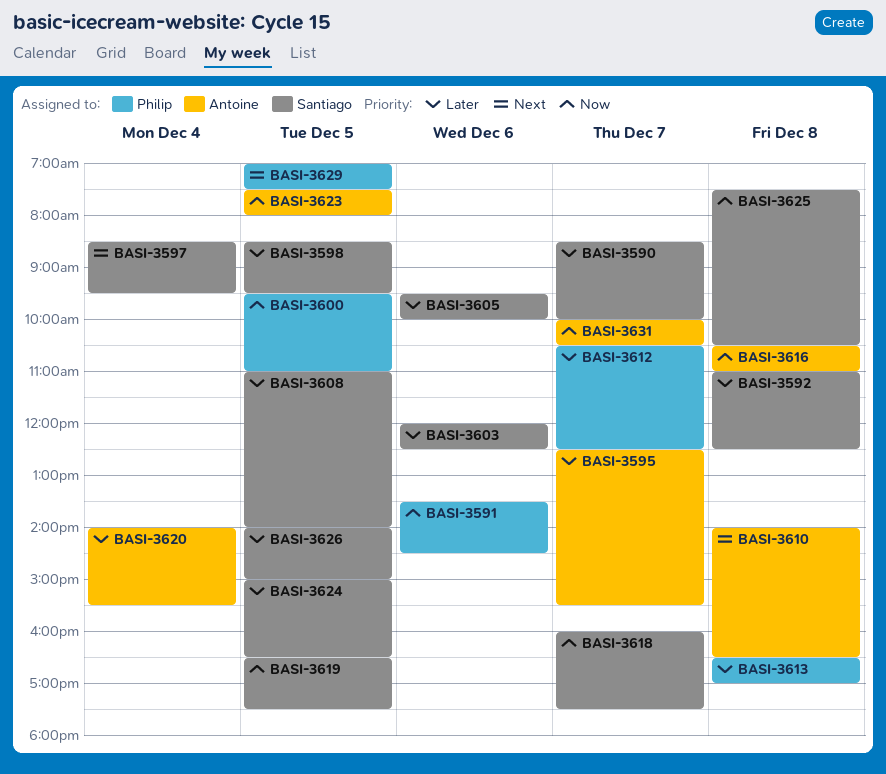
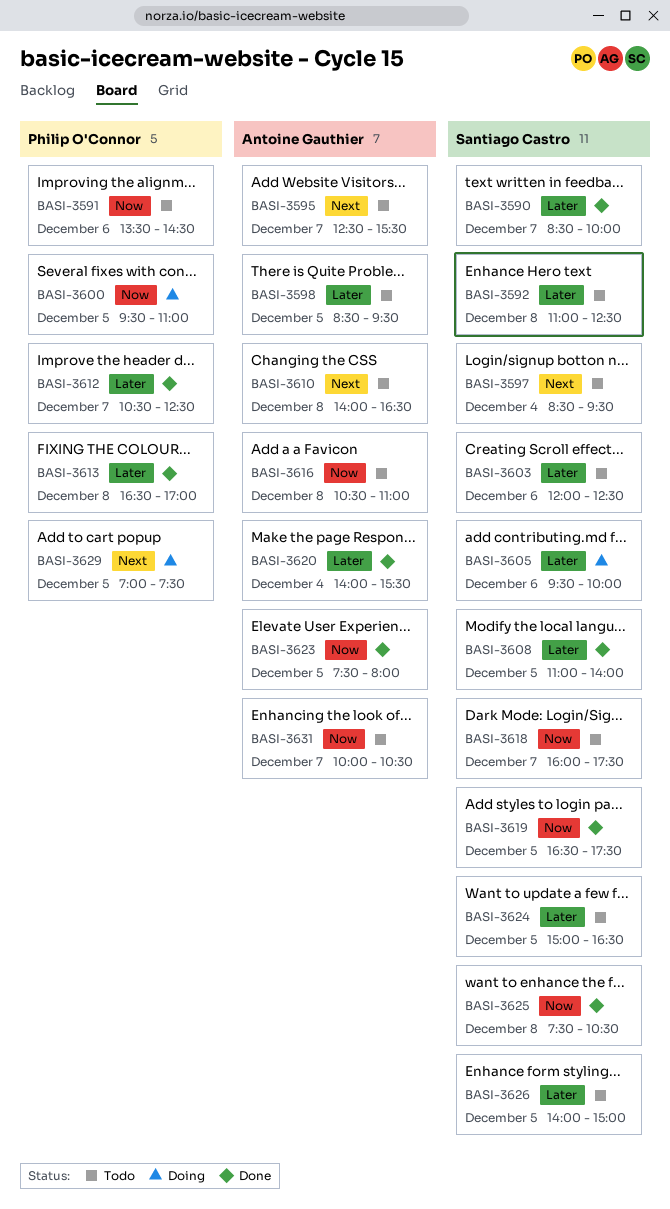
BASI-3595, priority: Later -> Next
BASI-3598, owner: Santiago Castro -> Antoine Gauthier

